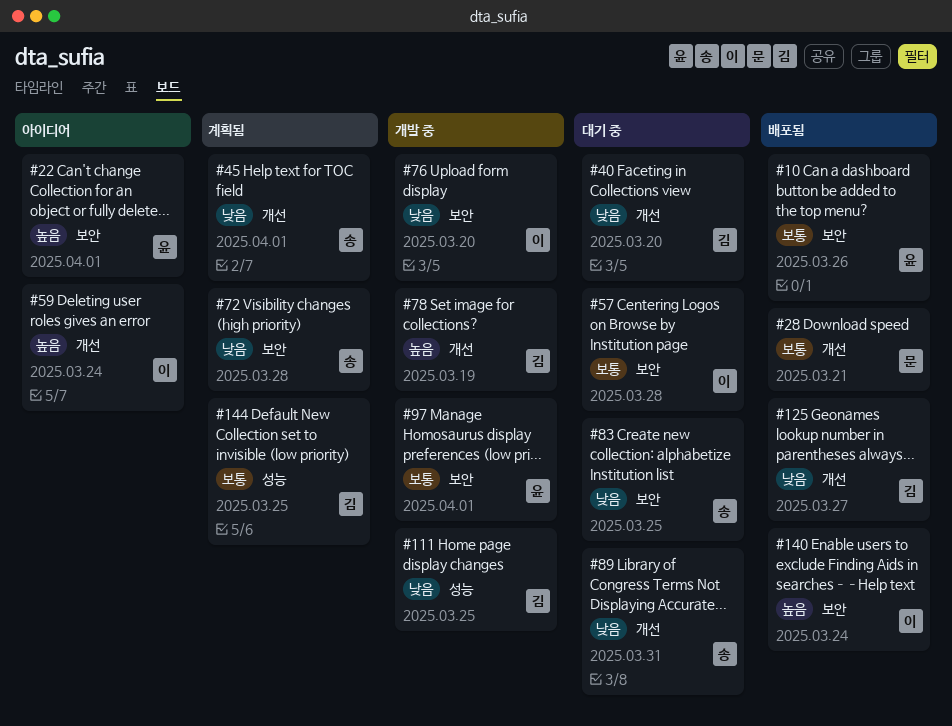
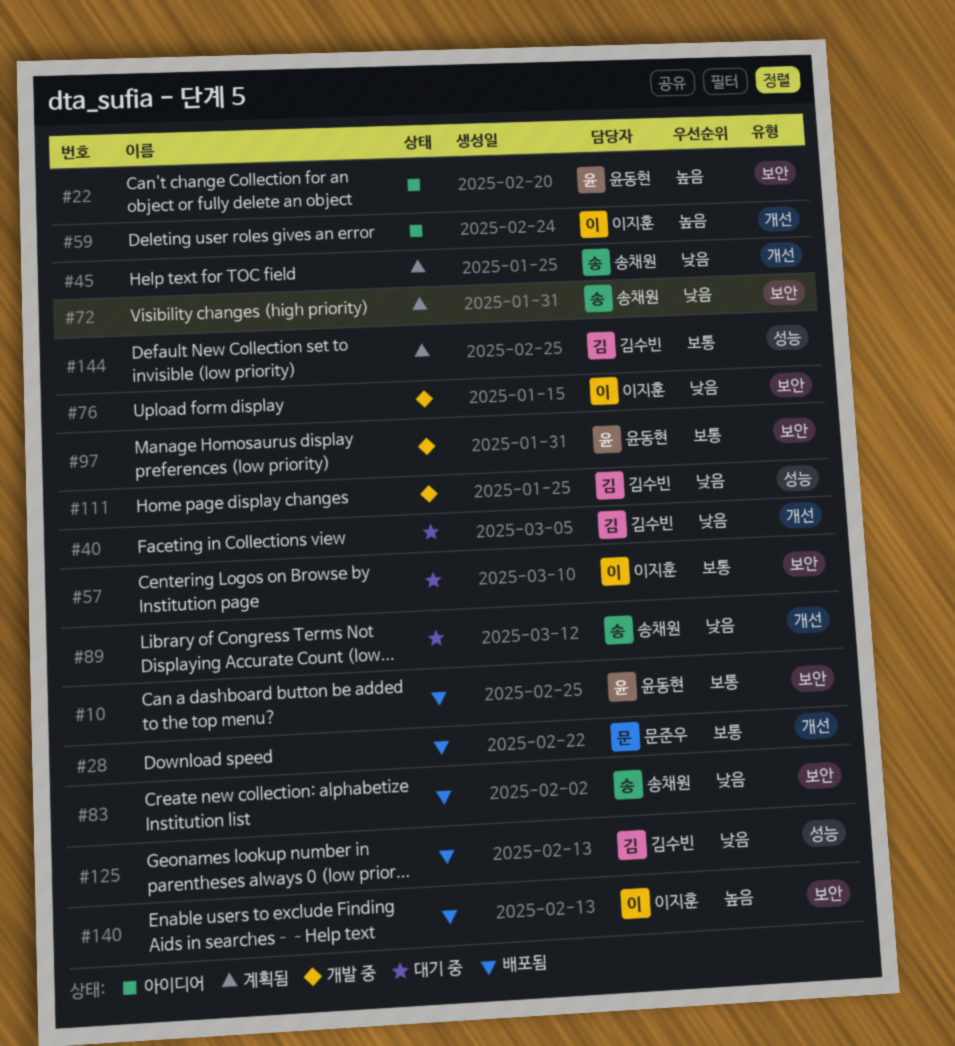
#78: present -> none
#83, status: 대기 중 -> 배포됨
#125, label: 개선 -> 성능

